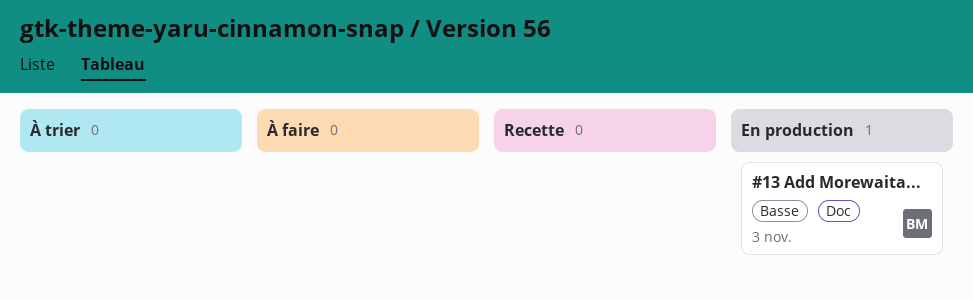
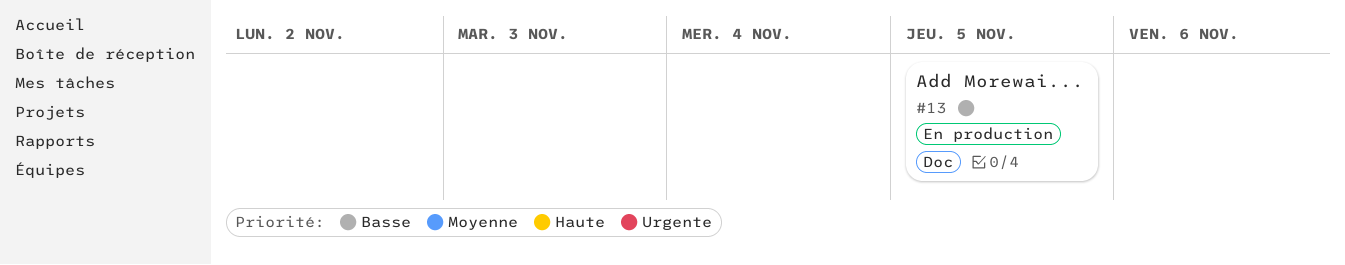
#13, due: Nov 3 -> Nov 5

